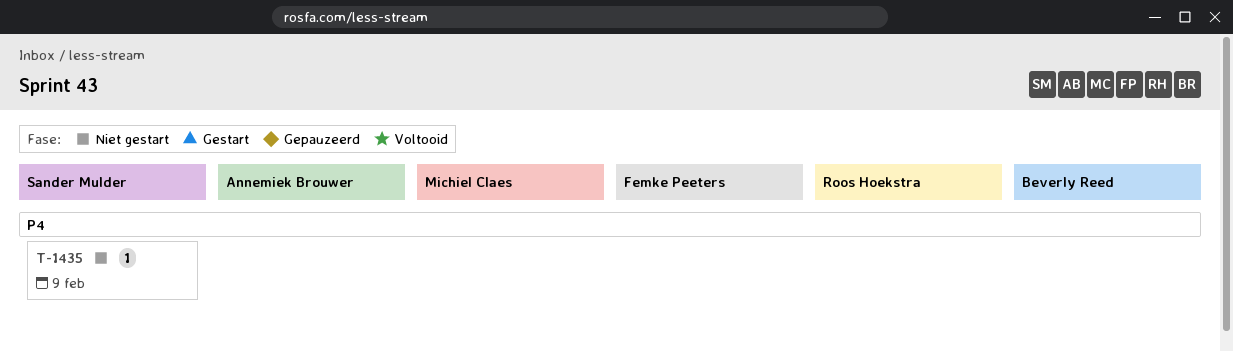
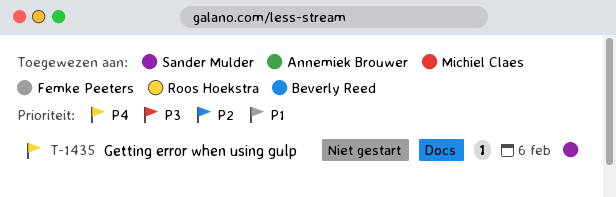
T-1435, due: Feb 9 -> Feb 6

